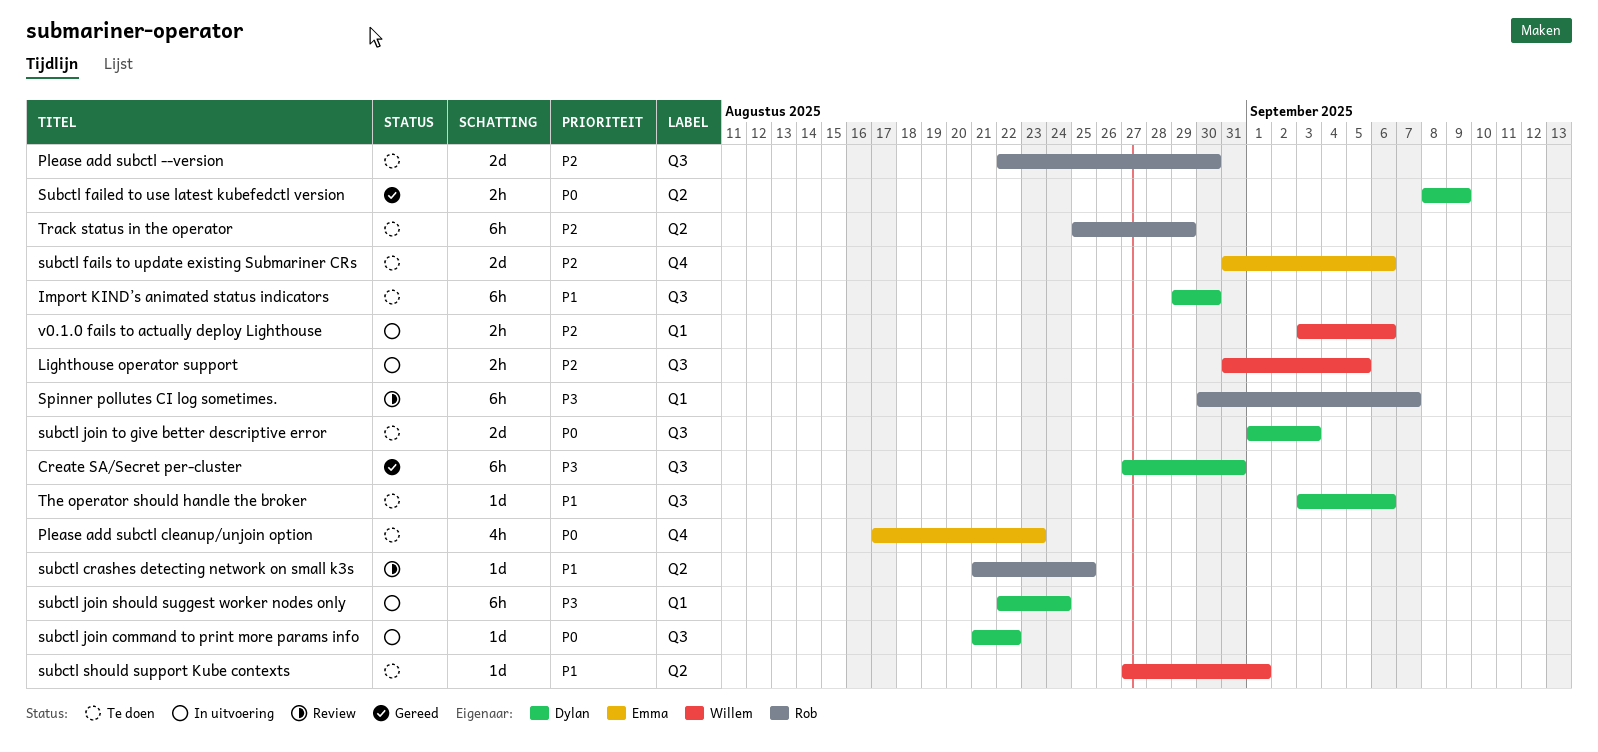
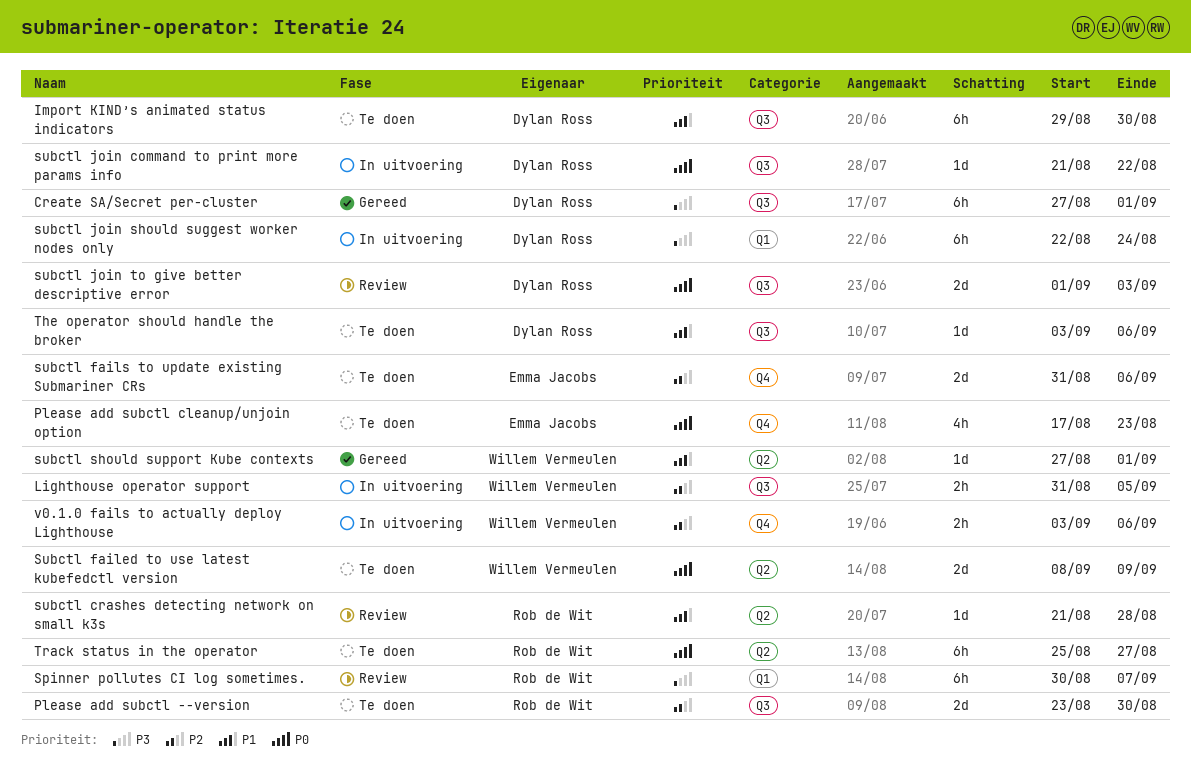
Create SA/Secret per-cluster, due: Aug 31 -> Sep 1
Please add subctl --version, start: Aug 22 -> Aug 23
subctl crashes detecting network on small k3s, due: Aug 25 -> Aug 28
Subctl failed to use latest kubefedctl version, status: Gereed -> Te doen
Subctl failed to use latest kubefedctl version, owner: Dylan Ross -> Willem Vermeulen
Subctl failed to use latest kubefedctl version, estimate: 2h -> 2d
subctl join to give better descriptive error, status: Te doen -> Review
subctl should support Kube contexts, status: Te doen -> Gereed
Track status in the operator, priority: P2 -> P0
Track status in the operator, due: Aug 29 -> Aug 27
v0.1.0 fails to actually deploy Lighthouse, label: Q1 -> Q4

